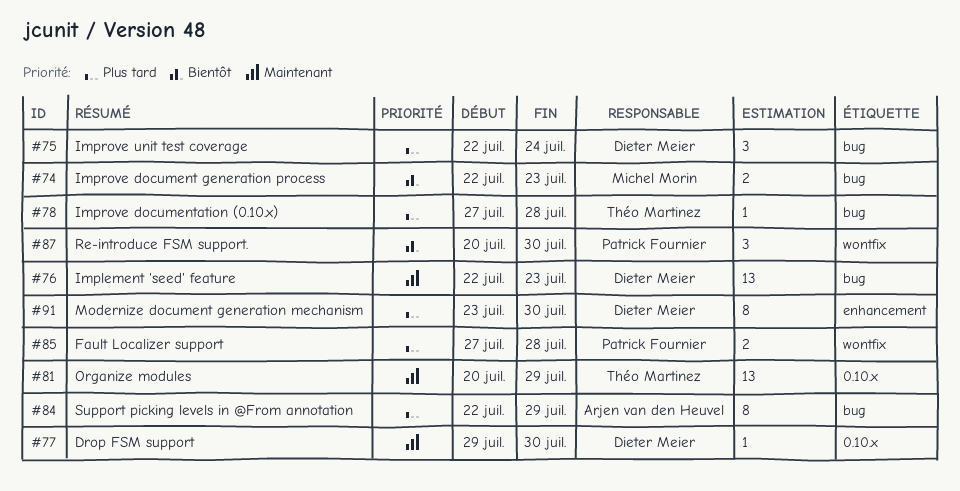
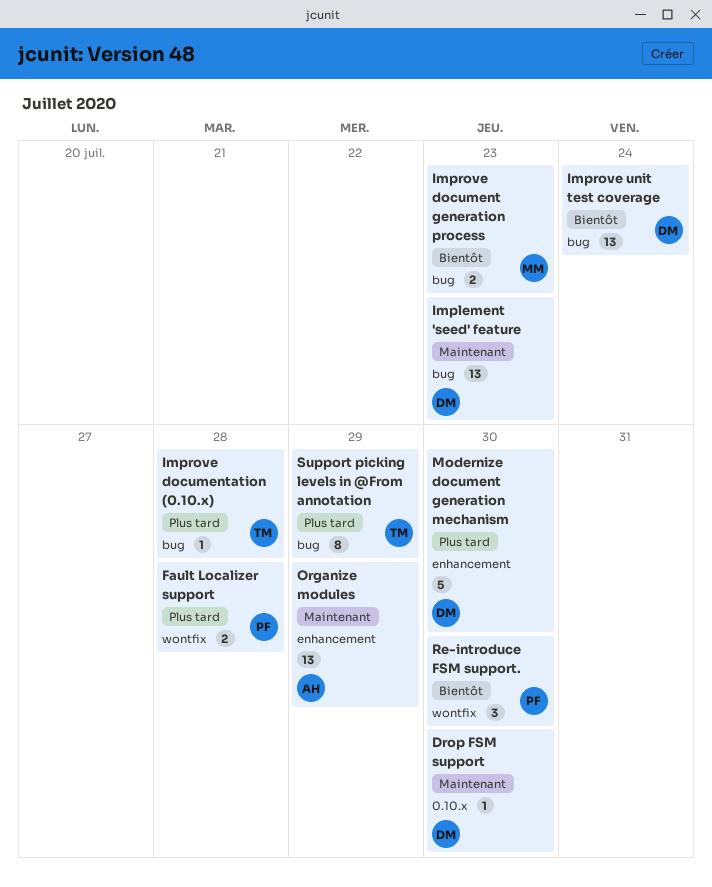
Improve unit test coverage, priority: Plus tard -> Bientôt
Improve unit test coverage, estimate: 3 -> 13
Modernize document generation mechanism, estimate: 8 -> 5
Organize modules, owner: Théo Martinez -> Arjen van den Heuvel
Organize modules, label: 0.10.x -> enhancement
Support picking levels in @From annotation, owner: Arjen van den Heuvel -> Théo Martinez

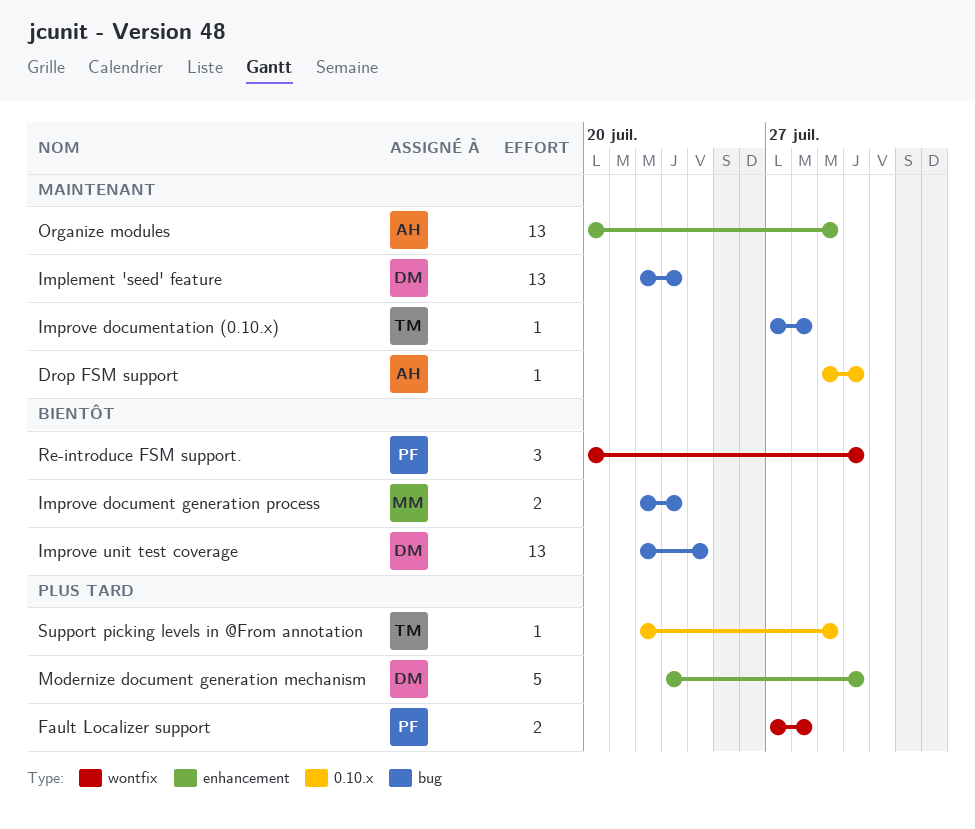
Drop FSM support, owner: DM -> AH
Improve documentation (0.10.x), priority: Plus tard -> Maintenant
Support picking levels in @From annotation, label: bug -> 0.10.x
Support picking levels in @From annotation, estimate: 8 -> 1

